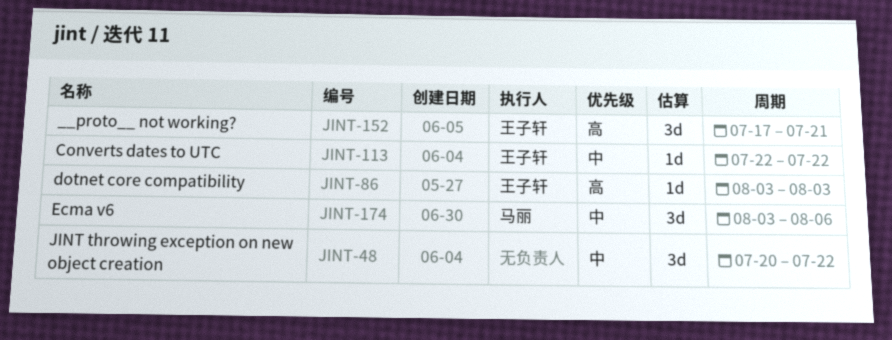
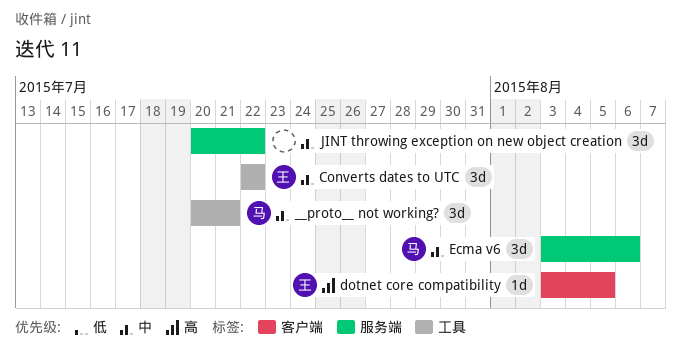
__proto__ not working?, owner: 王子轩 -> 马丽
__proto__ not working?, priority: 高 -> 中
__proto__ not working?, start: Jul 17 -> Jul 20
Converts dates to UTC, estimate: 1d -> 3d
dotnet core compatibility, due: Aug 3 -> Aug 5

